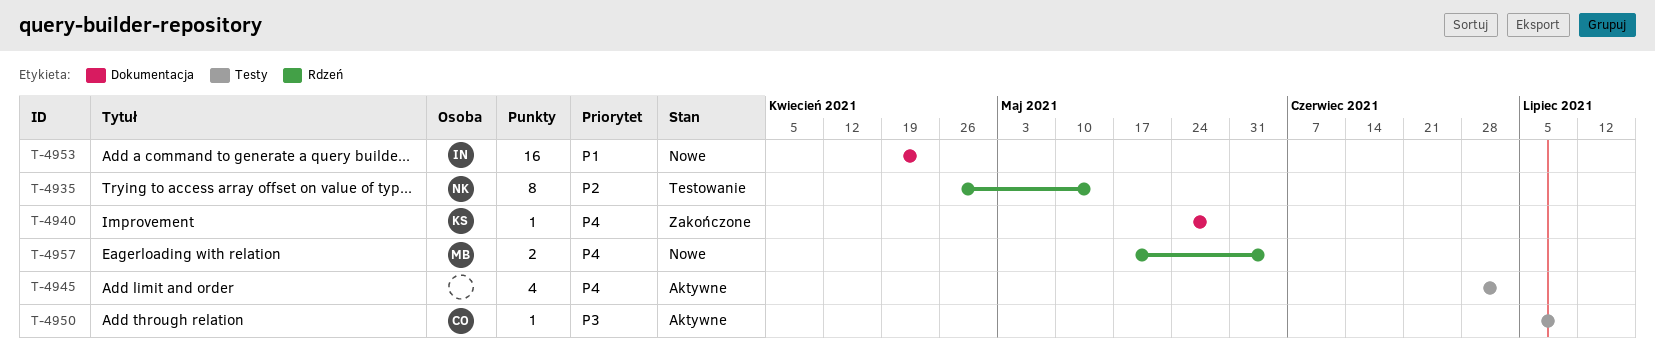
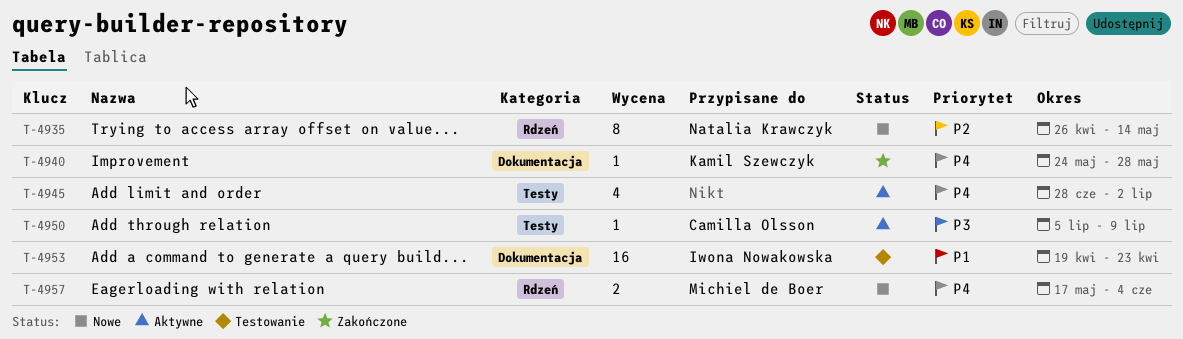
T-4935, status: Testowanie -> Nowe
T-4953, status: Nowe -> Testowanie

